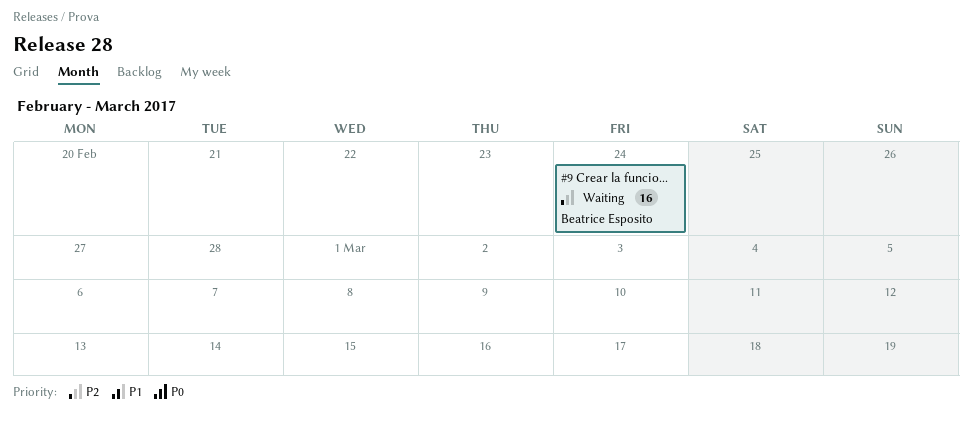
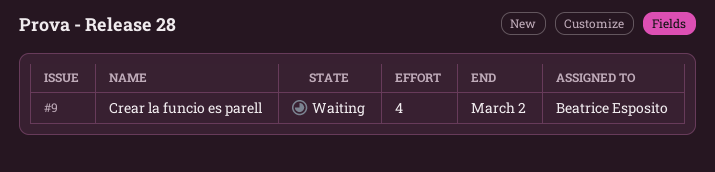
#9, estimate: 16 -> 4
#9, due: Feb 24 -> Mar 2

